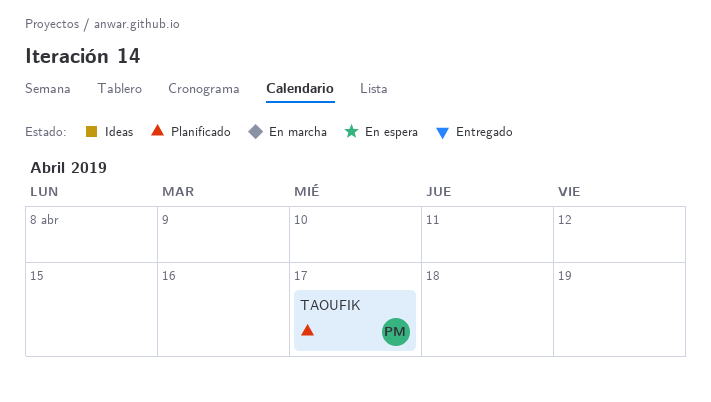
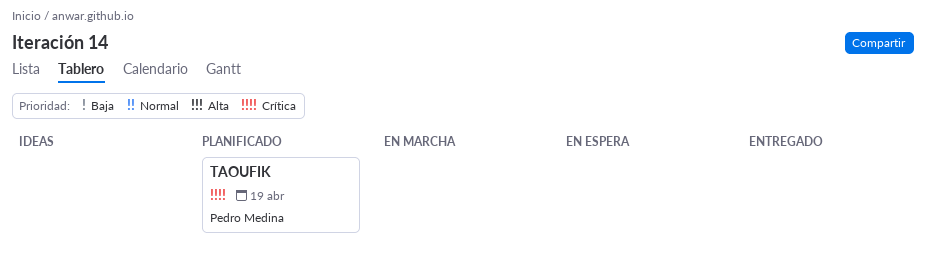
TAOUFIK, due: Apr 17 -> Apr 19

